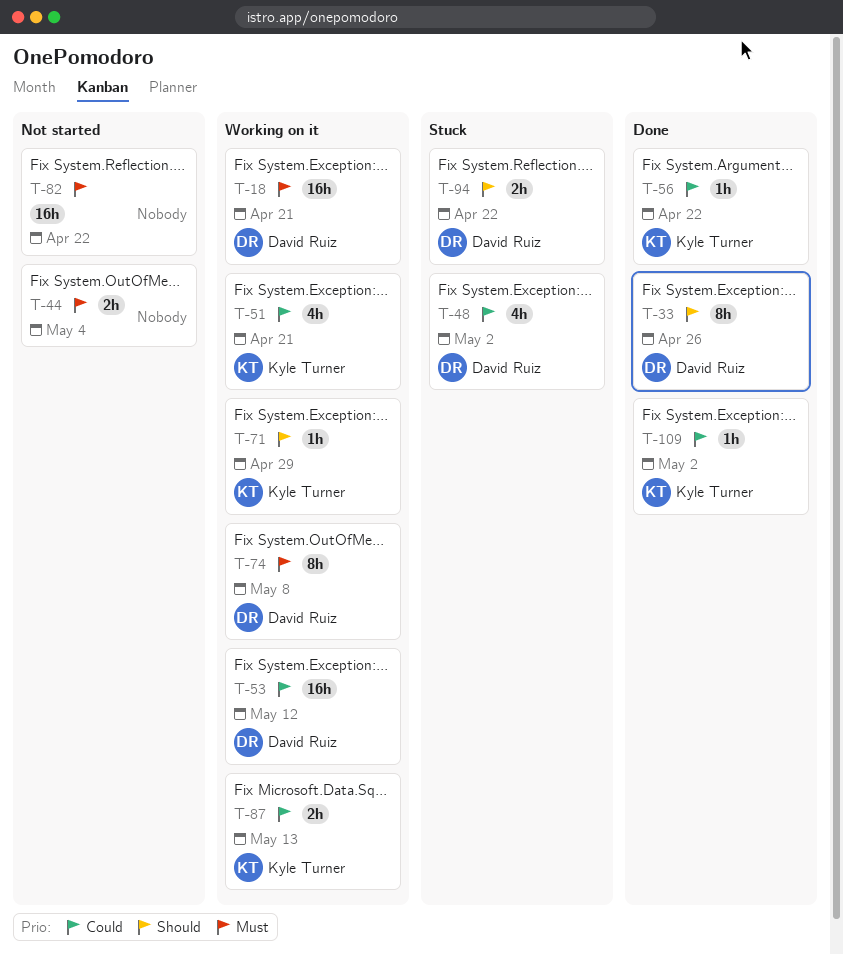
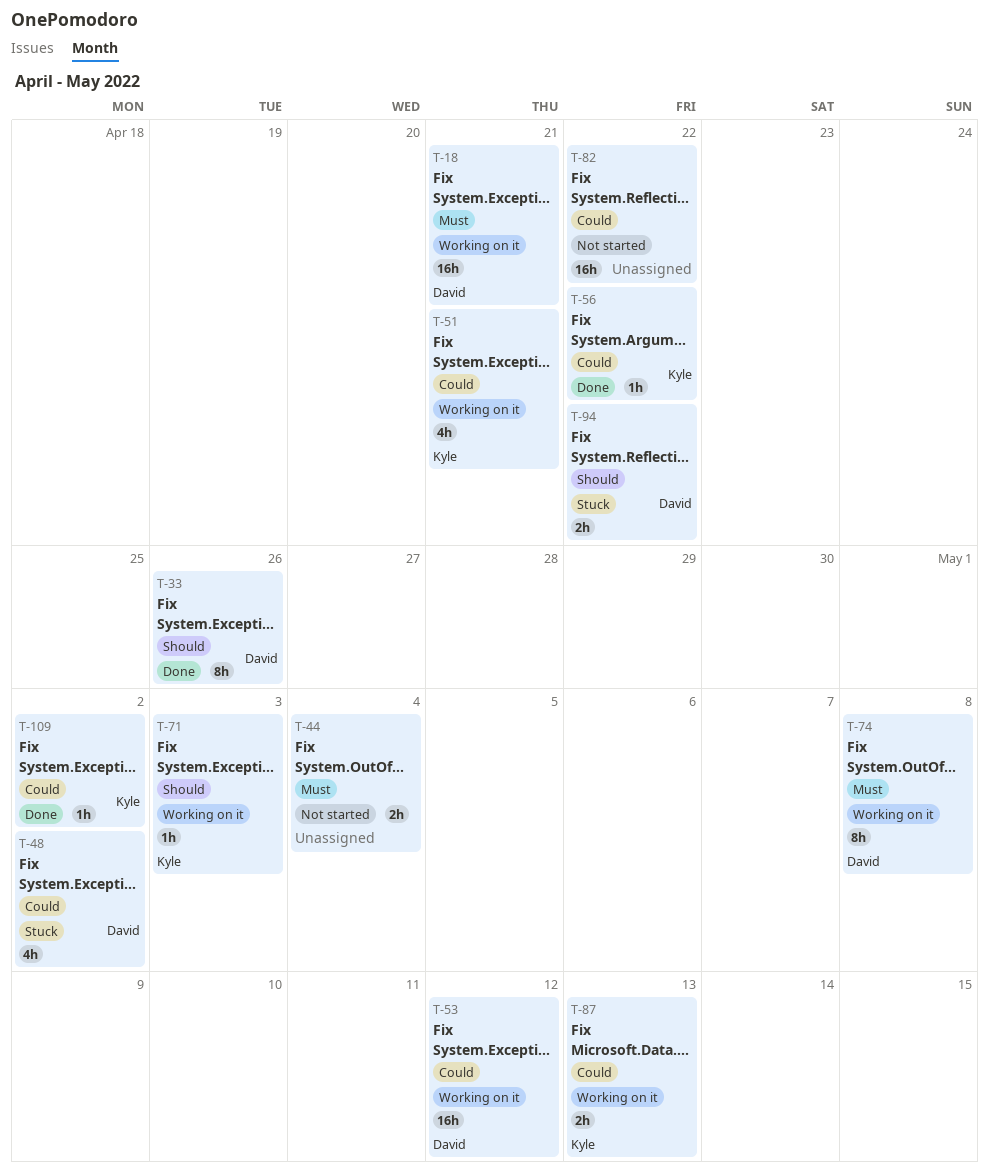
T-71, due: Apr 29 -> May 3
T-82, priority: Must -> Could

